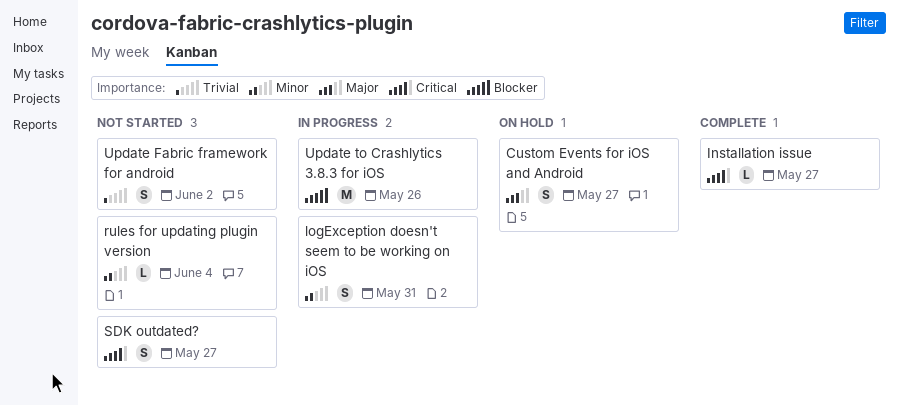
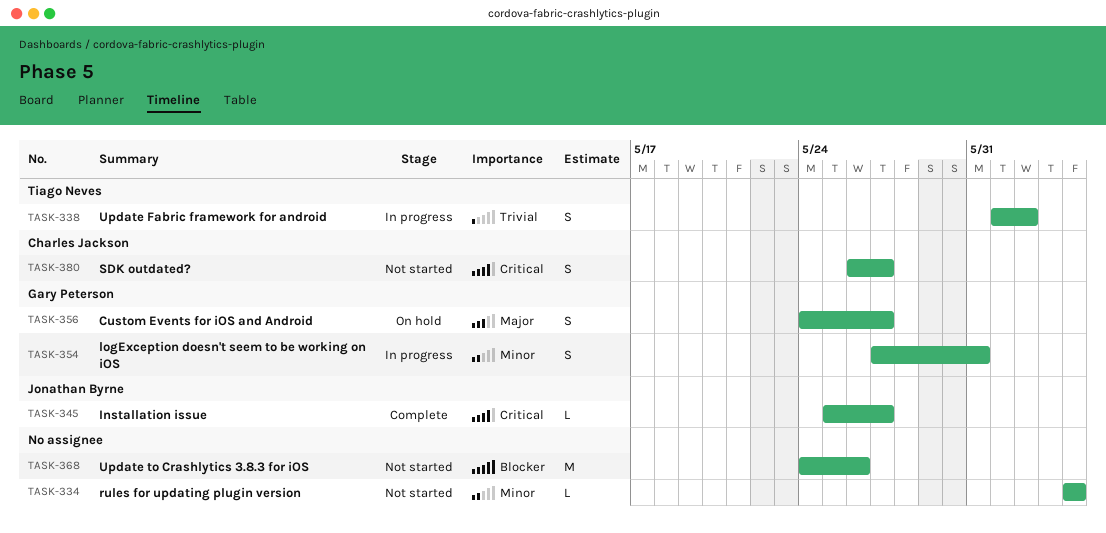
Update Fabric framework for android, status: Not started -> In progress
Update to Crashlytics 3.8.3 for iOS, status: In progress -> Not started

